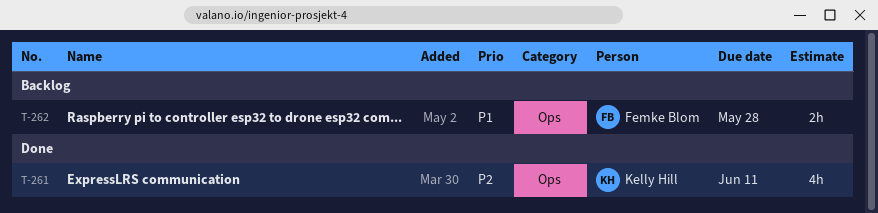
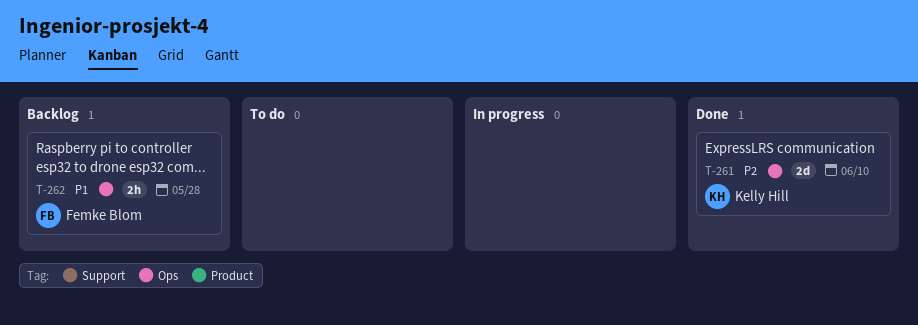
T-261, estimate: 4h -> 2d
T-261, due: Jun 11 -> Jun 10

